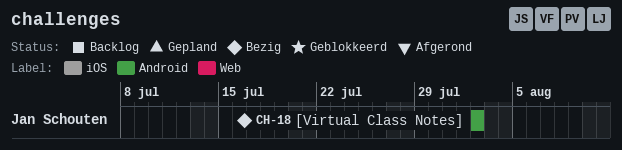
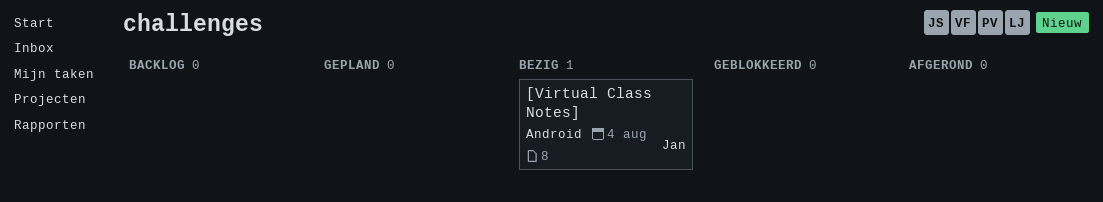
[Virtual Class Notes], due: Aug 2 -> Aug 4

